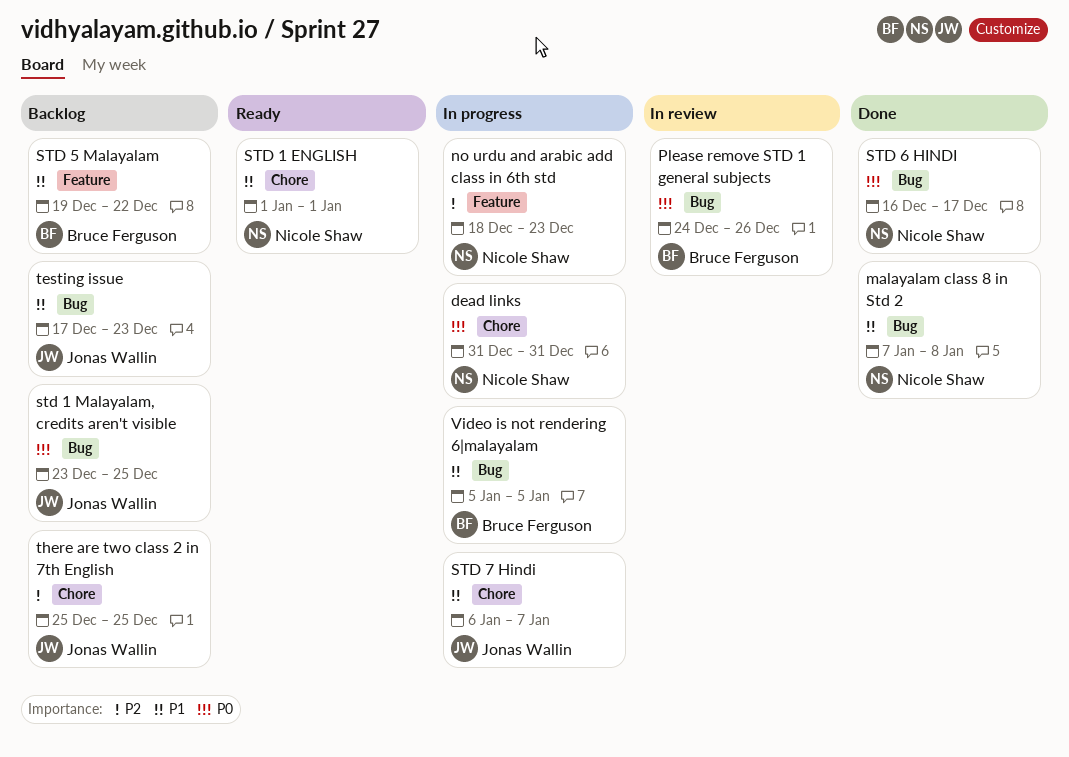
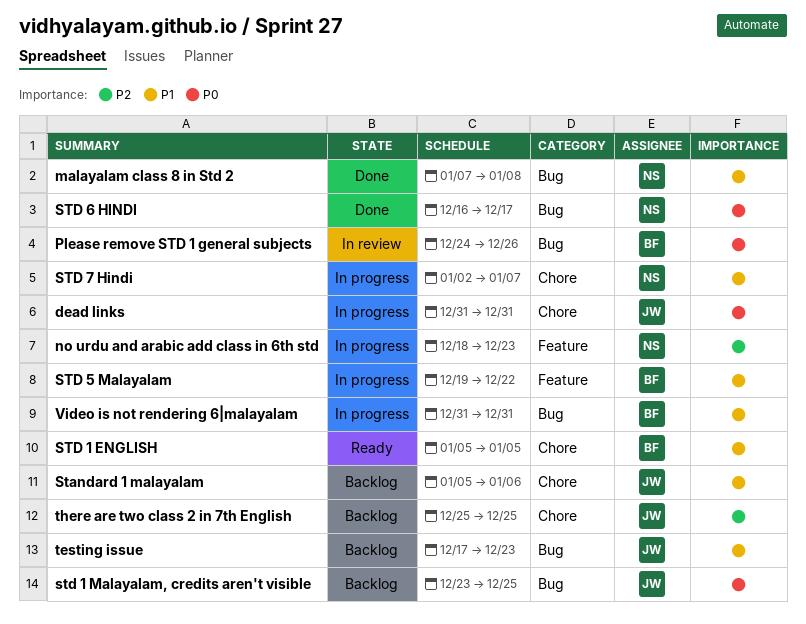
dead links, owner: Nicole Shaw -> Jonas Wallin
Standard 1 malayalam: none -> present
STD 1 ENGLISH, owner: Nicole Shaw -> Bruce Ferguson
STD 1 ENGLISH, start: Jan 1 -> Jan 5
STD 1 ENGLISH, due: Jan 1 -> Jan 5
STD 5 Malayalam, status: Backlog -> In progress
STD 7 Hindi, owner: Jonas Wallin -> Nicole Shaw
STD 7 Hindi, start: Jan 6 -> Jan 2
Video is not rendering 6|malayalam, start: Jan 5 -> Dec 31
Video is not rendering 6|malayalam, due: Jan 5 -> Dec 31

